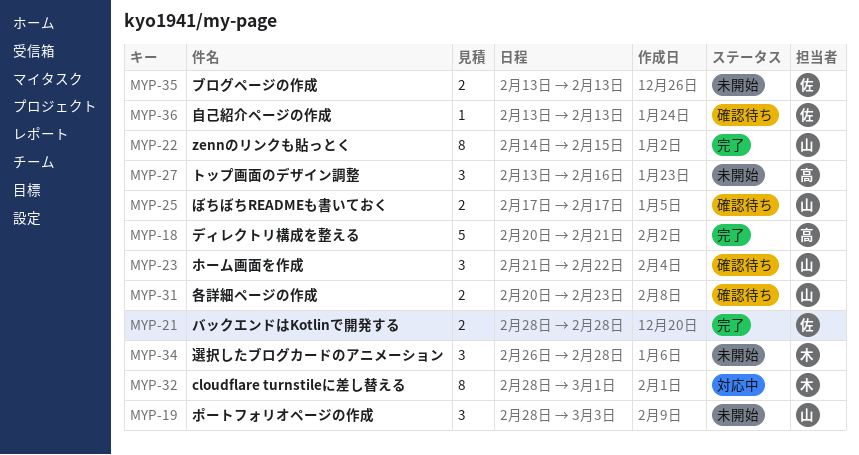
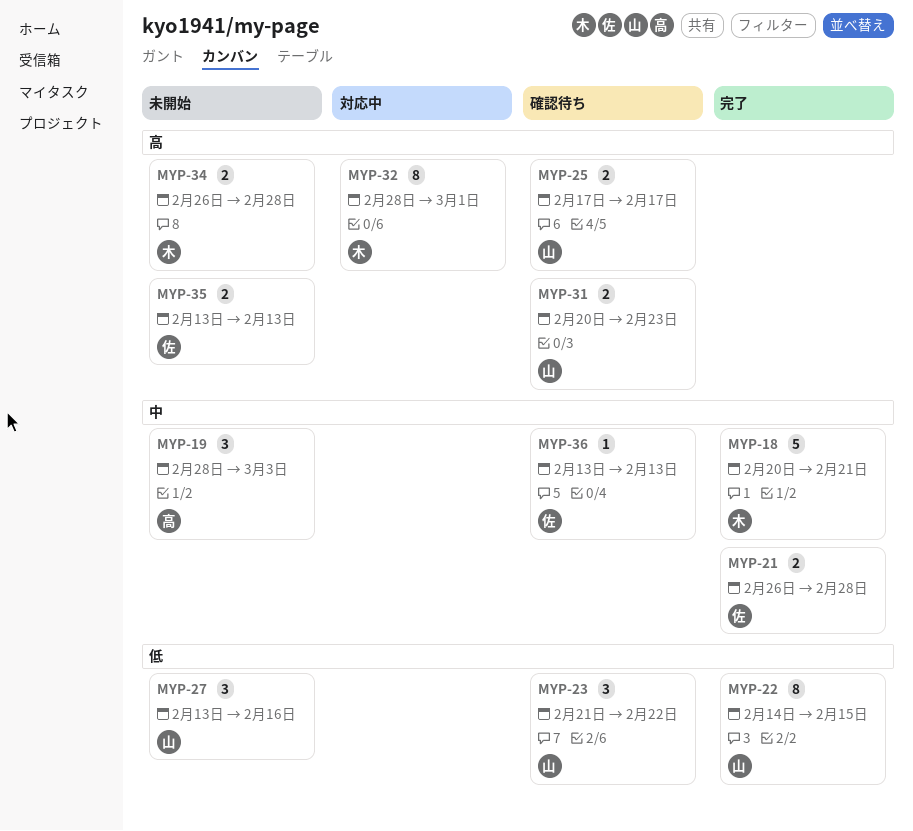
MYP-18, owner: 高 -> 木
MYP-19, owner: 山 -> 高
MYP-21, start: Feb 28 -> Feb 26
MYP-27, owner: 高 -> 山
MYP-34, estimate: 3 -> 2

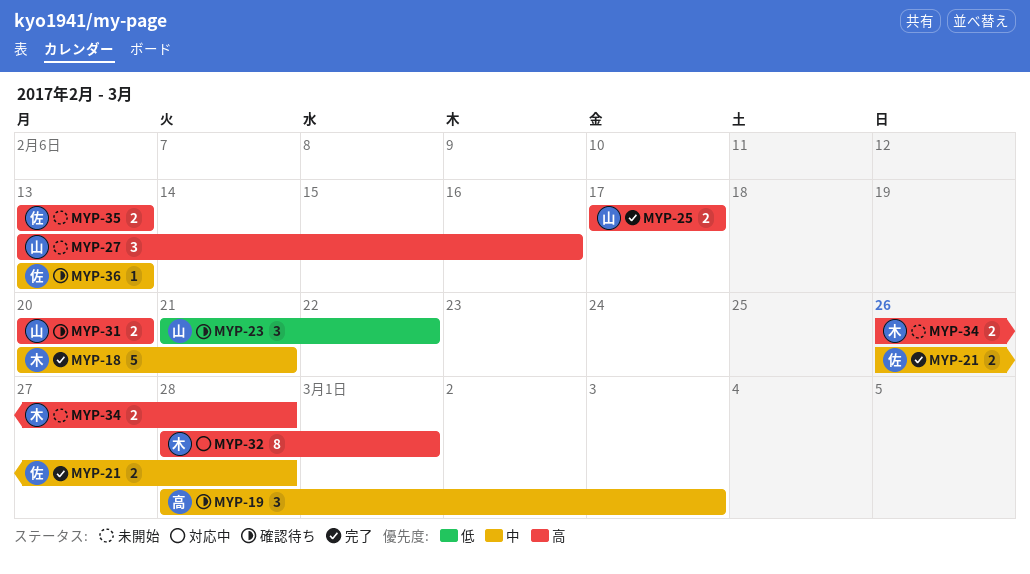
MYP-19, status: 未開始 -> 確認待ち
MYP-22: present -> none
MYP-25, status: 確認待ち -> 完了
MYP-27, priority: 低 -> 高
MYP-31, due: Feb 23 -> Feb 20

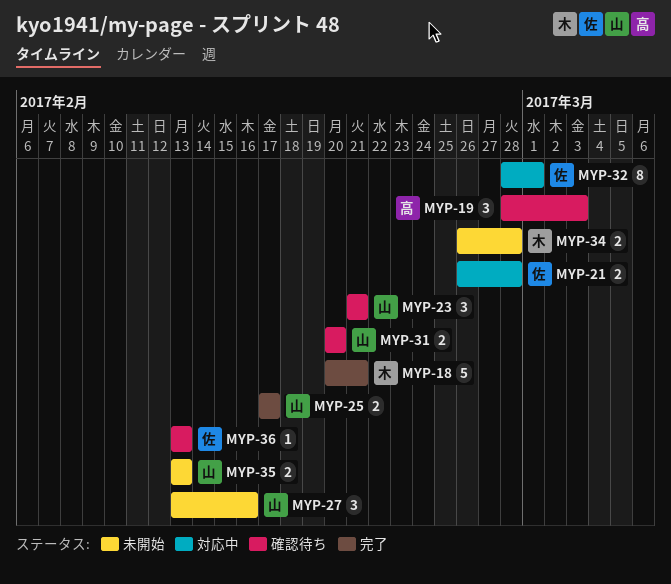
MYP-21, status: 完了 -> 対応中
MYP-23, due: Feb 22 -> Feb 21
MYP-32, owner: 木 -> 佐
MYP-35, owner: 佐 -> 山

